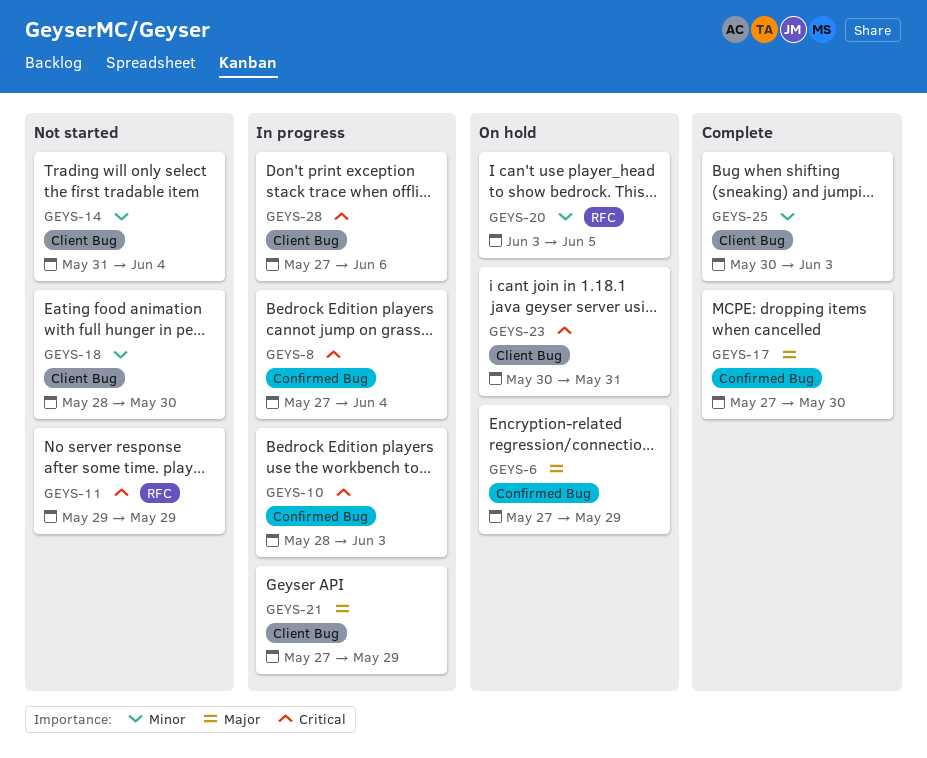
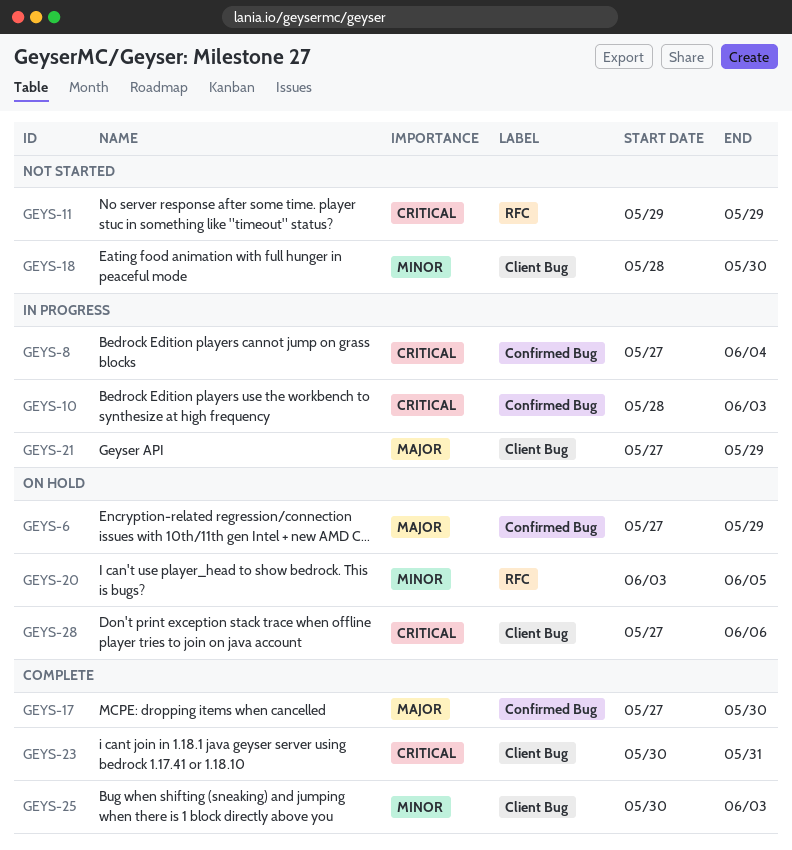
GEYS-14: present -> none
GEYS-23, status: On hold -> Complete
GEYS-28, status: In progress -> On hold

